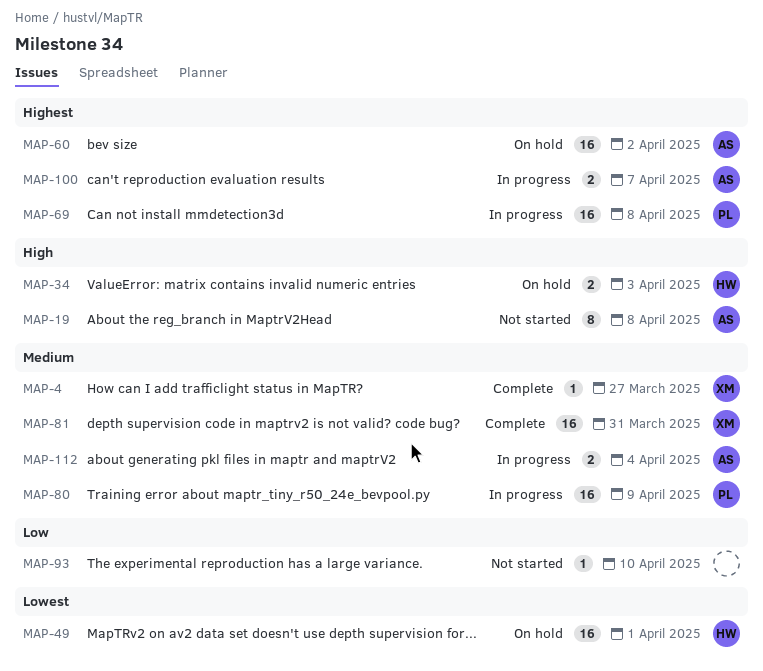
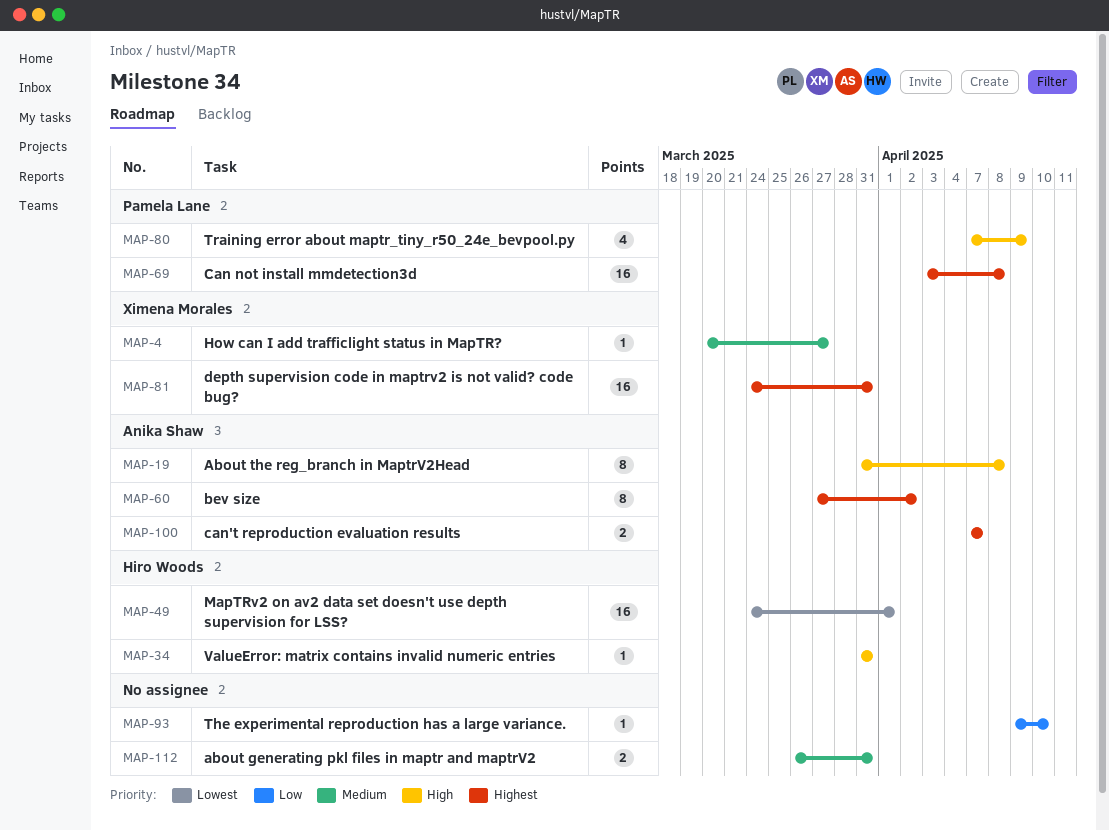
MAP-34, estimate: 2 -> 1
MAP-34, due: Apr 3 -> Mar 31
MAP-60, estimate: 16 -> 8
MAP-80, priority: Medium -> High
MAP-80, estimate: 16 -> 4
MAP-81, priority: Medium -> Highest
MAP-112, owner: Anika Shaw -> none
MAP-112, due: Apr 4 -> Mar 31

